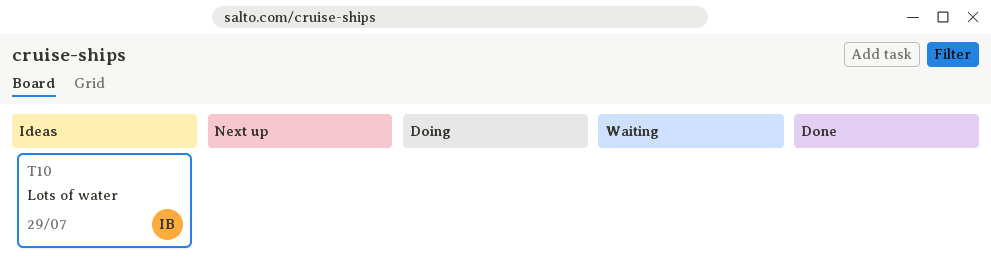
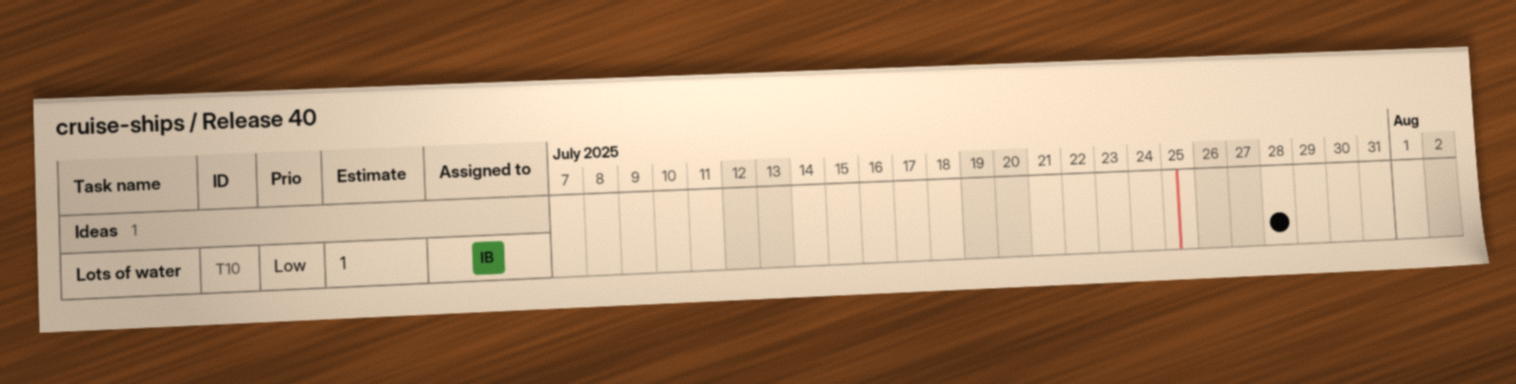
T10, due: Jul 29 -> Jul 28

